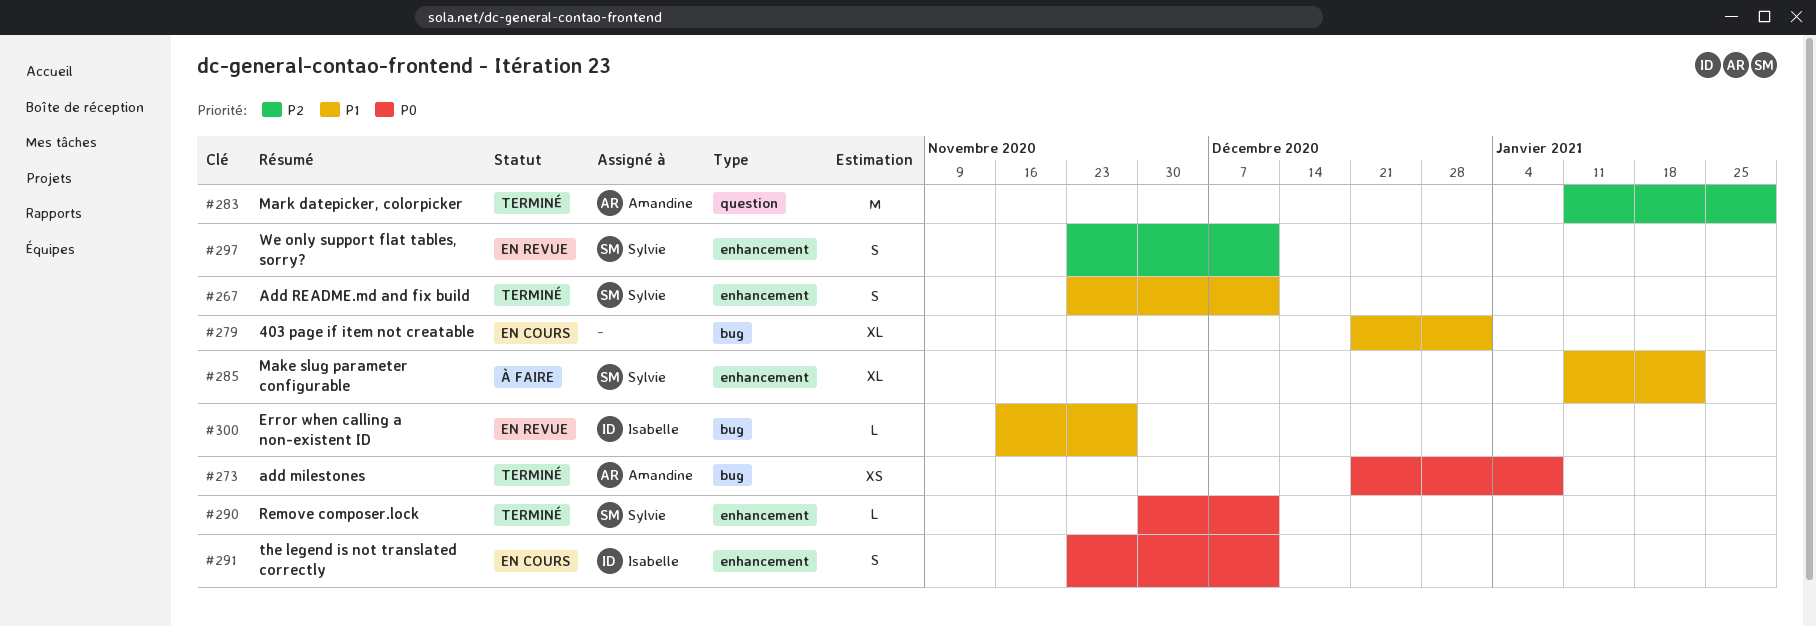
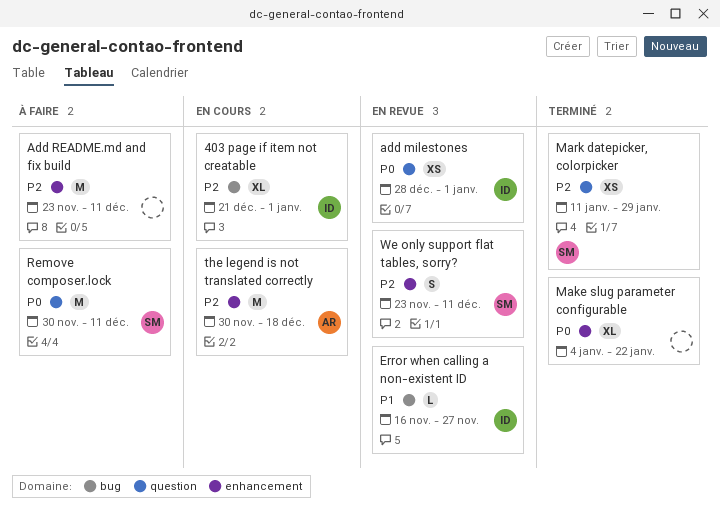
403 page if item not creatable, owner: none -> Isabelle
403 page if item not creatable, priority: P1 -> P2
add milestones, status: Terminé -> En revue
add milestones, owner: Amandine -> Isabelle
add milestones, label: bug -> question
add milestones, start: Dec 21 -> Dec 28
add milestones, due: Jan 8 -> Jan 1
Add README.md and fix build, status: Terminé -> À faire
Add README.md and fix build, owner: Sylvie -> none
Add README.md and fix build, priority: P1 -> P2
Add README.md and fix build, estimate: S -> M
Make slug parameter configurable, status: À faire -> Terminé
Make slug parameter configurable, owner: Sylvie -> none
Make slug parameter configurable, priority: P1 -> P0
Make slug parameter configurable, start: Jan 11 -> Jan 4
Mark datepicker, colorpicker, owner: Amandine -> Sylvie
Mark datepicker, colorpicker, estimate: M -> XS
Remove composer.lock, status: Terminé -> À faire
Remove composer.lock, label: enhancement -> question
Remove composer.lock, estimate: L -> M
the legend is not translated correctly, owner: Isabelle -> Amandine
the legend is not translated correctly, priority: P0 -> P2
the legend is not translated correctly, estimate: S -> M
the legend is not translated correctly, start: Nov 23 -> Nov 30
the legend is not translated correctly, due: Dec 11 -> Dec 18

